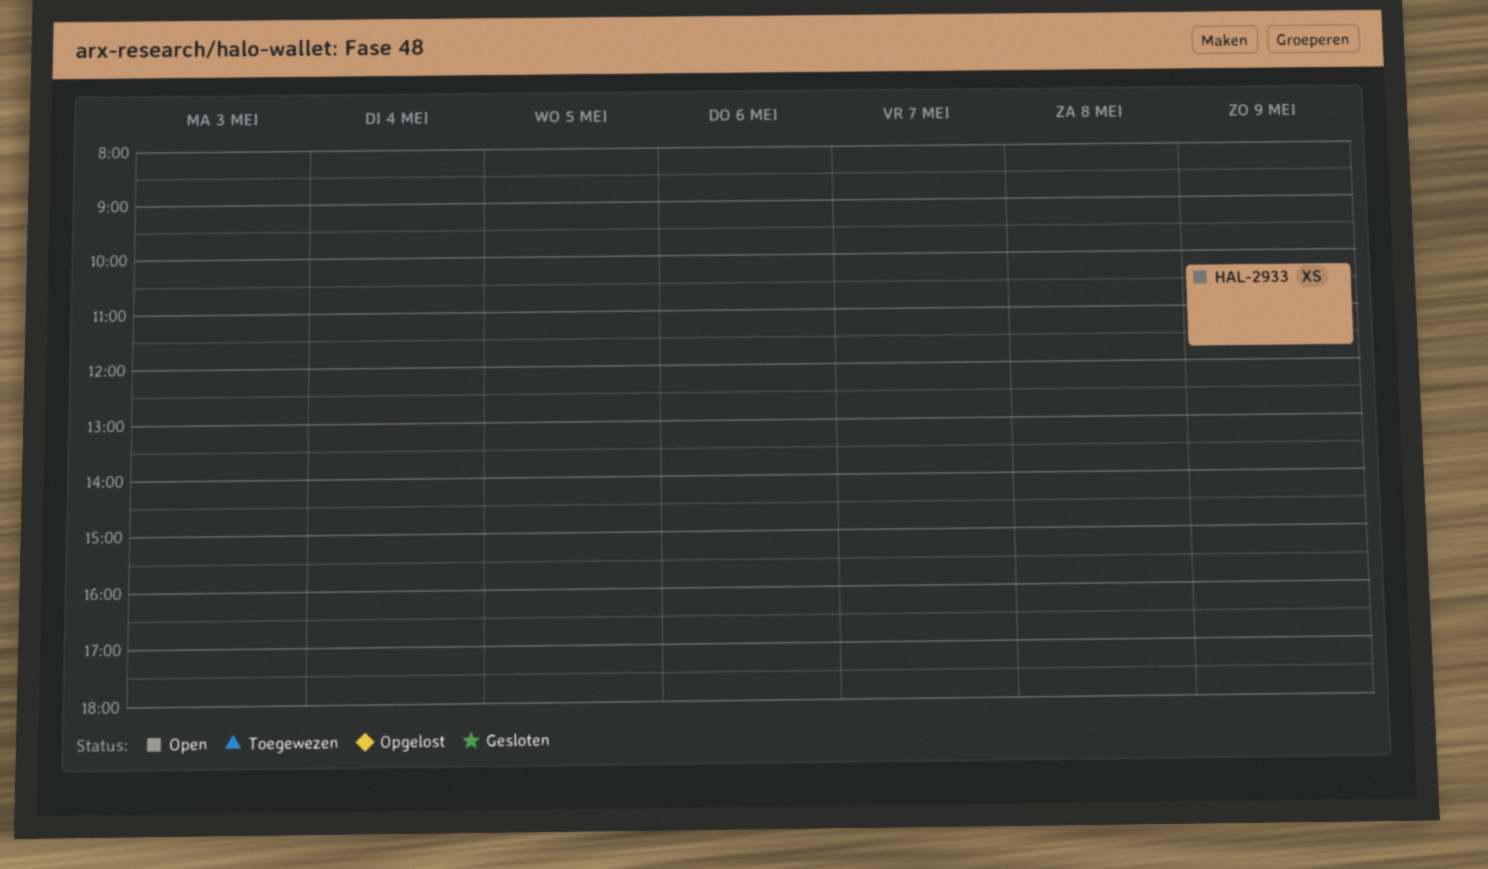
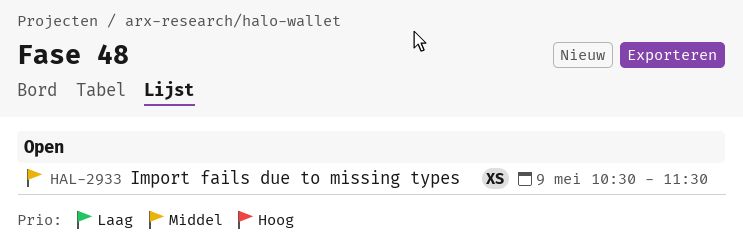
HAL-2933, begins: 10:15 -> 10:30
HAL-2933, ends: 11:45 -> 11:30

